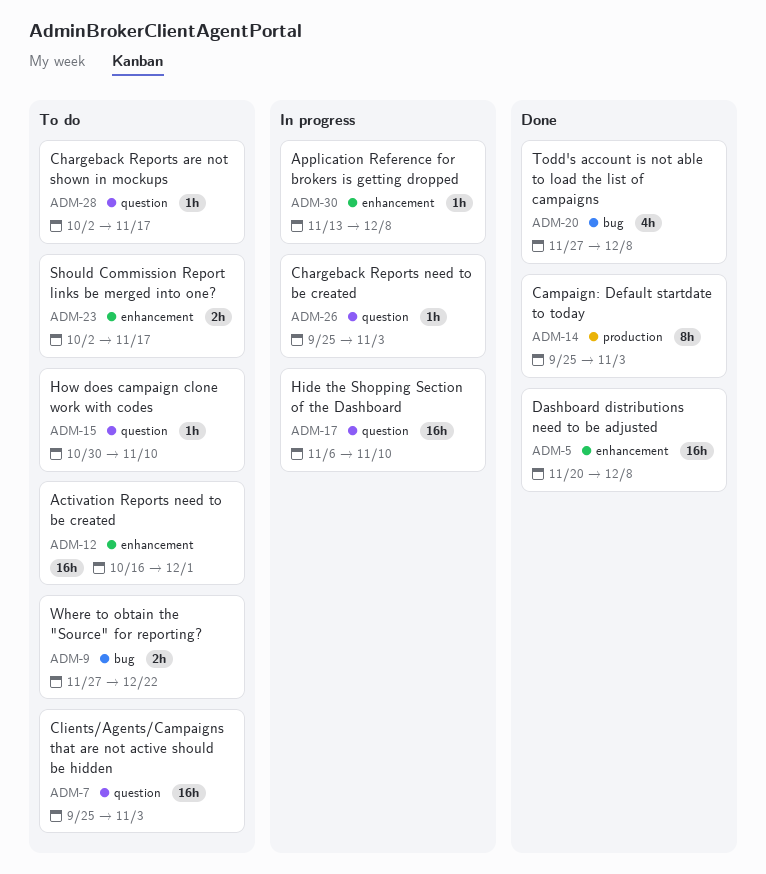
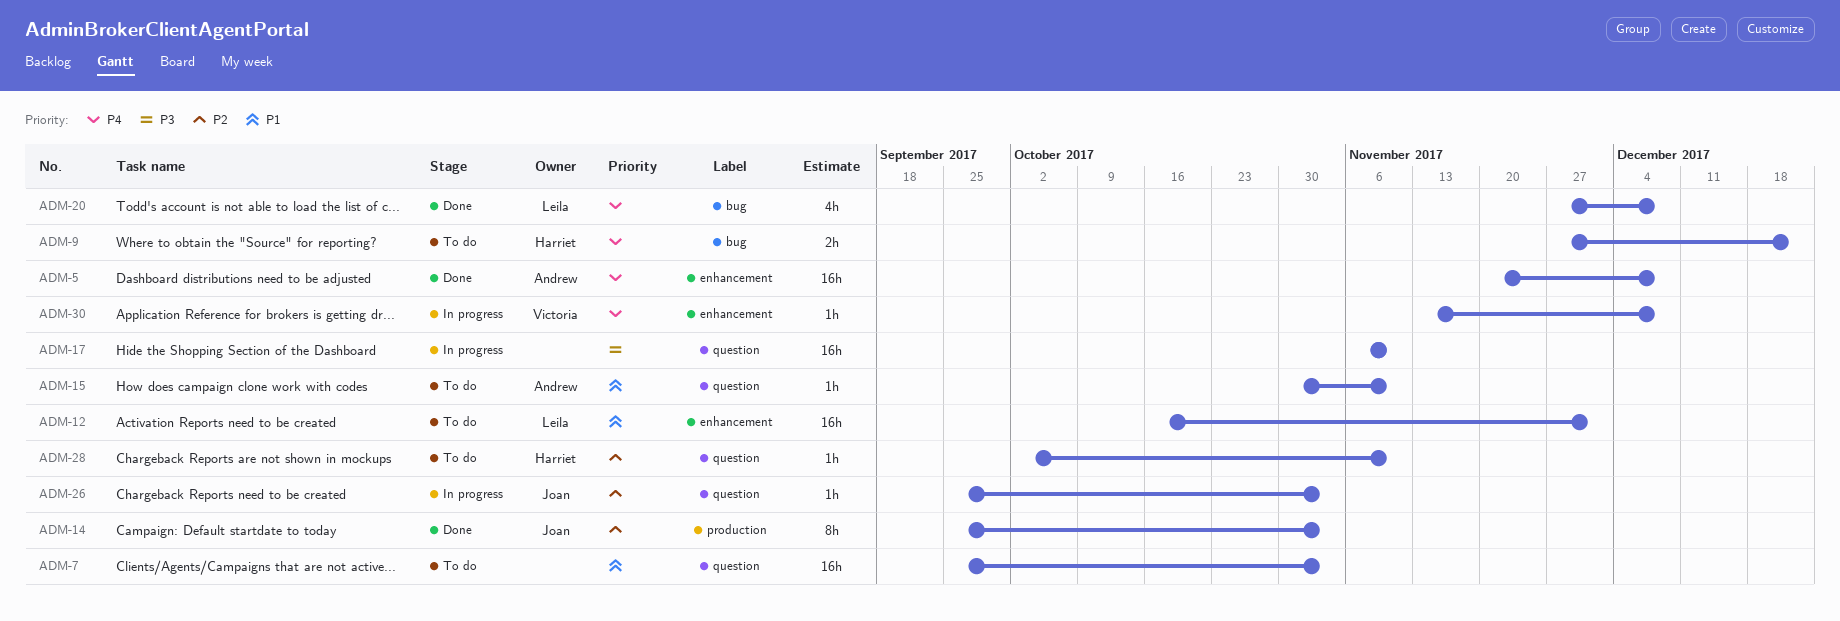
ADM-23: present -> none
ADM-28, due: Nov 17 -> Nov 10

